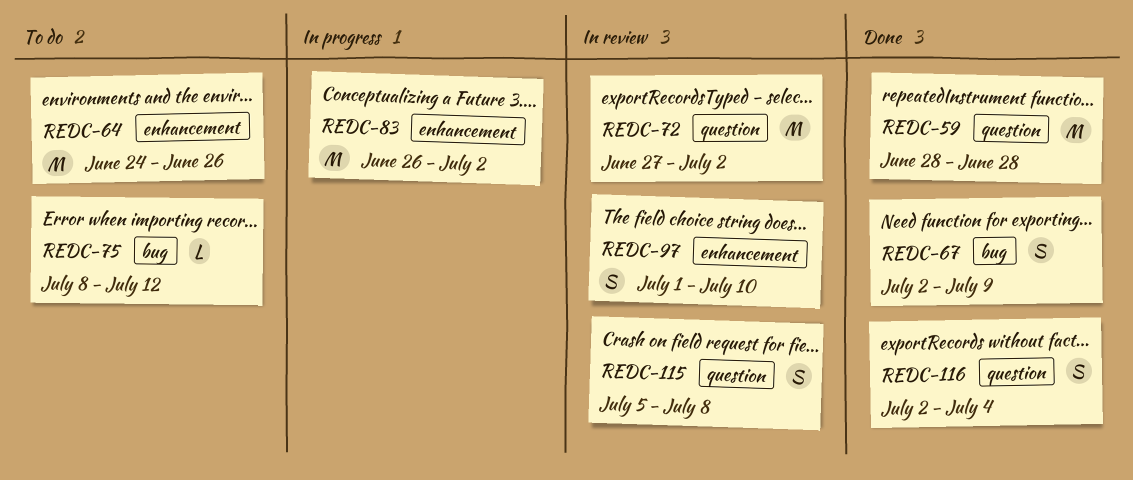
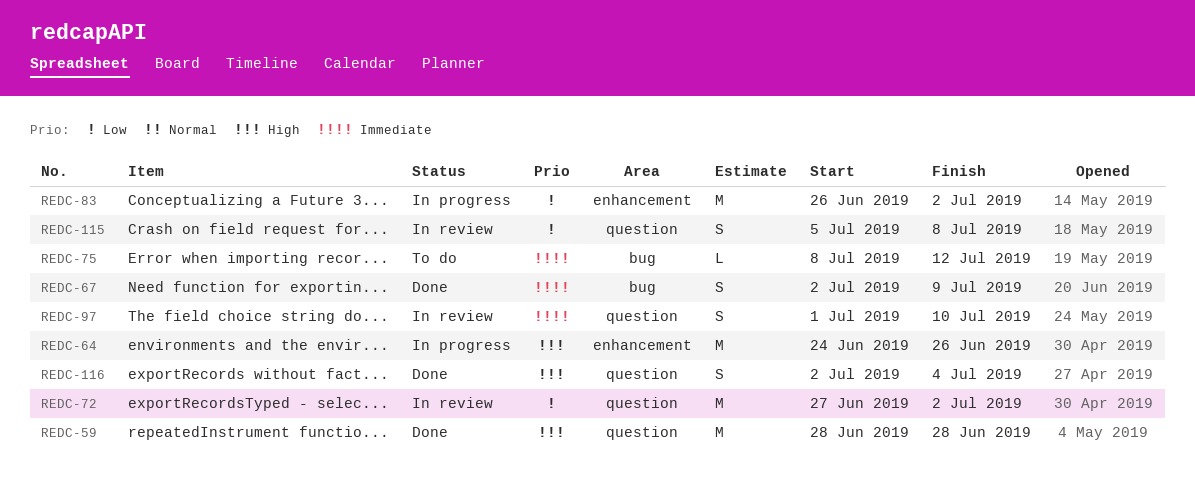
REDC-64, status: To do -> In progress
REDC-97, label: enhancement -> question

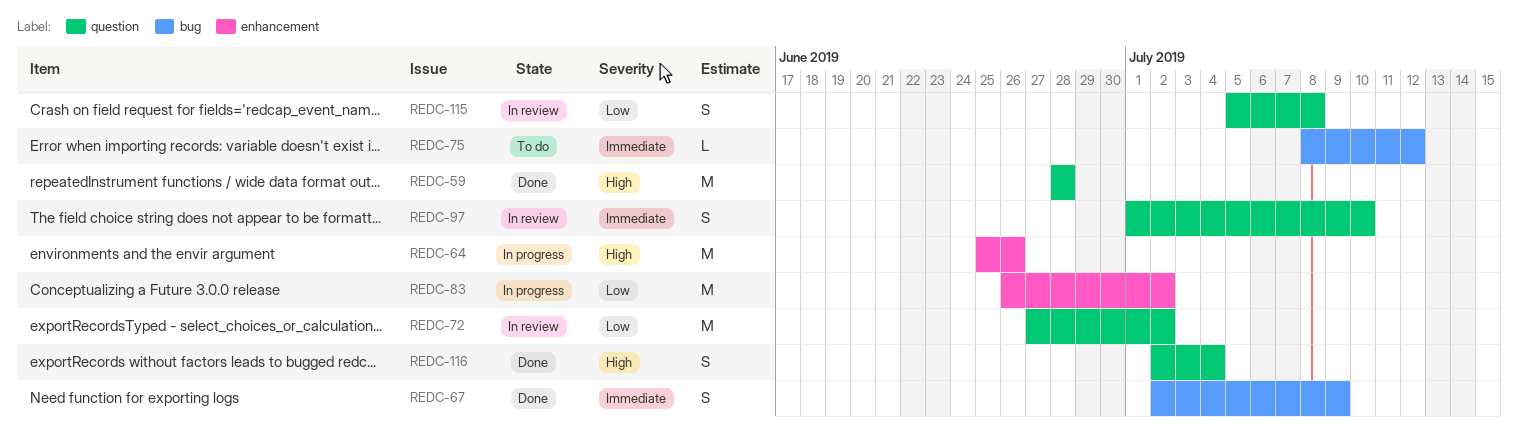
REDC-64, start: Jun 24 -> Jun 25

